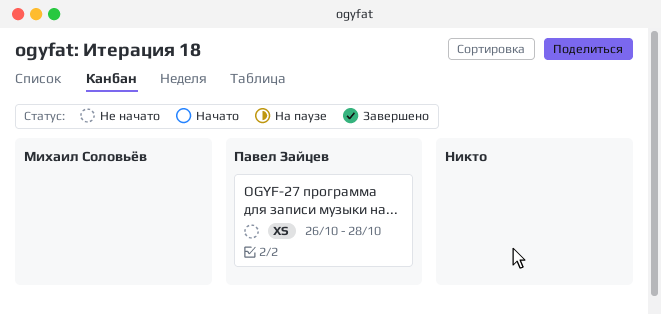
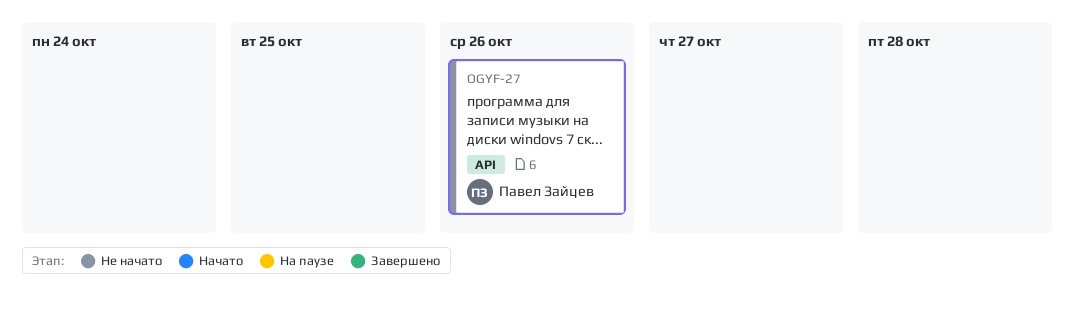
OGYF-27, due: Oct 28 -> Oct 26

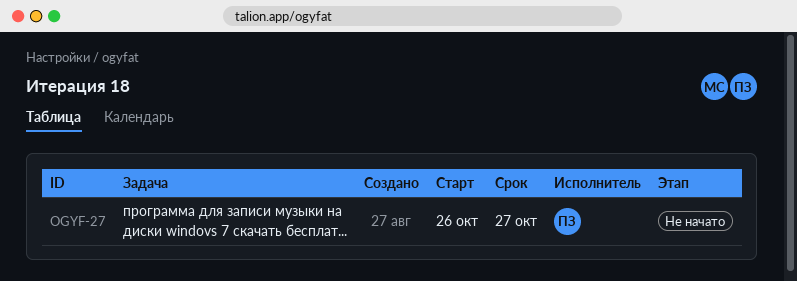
OGYF-27, due: Oct 26 -> Oct 27

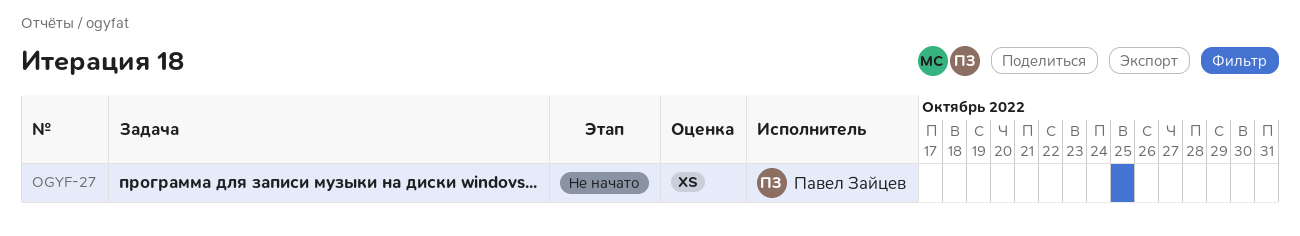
OGYF-27, start: Oct 26 -> Oct 25
OGYF-27, due: Oct 27 -> Oct 25

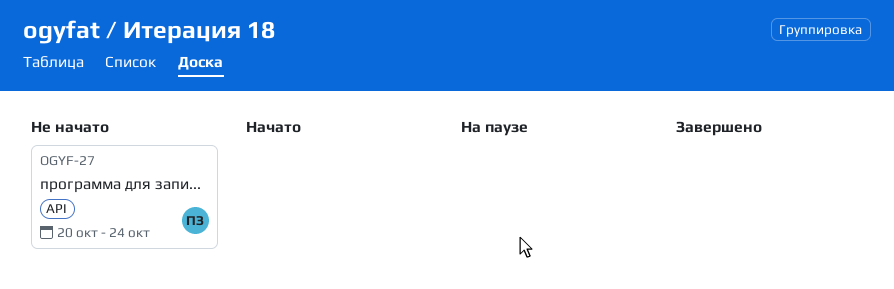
OGYF-27, start: Oct 25 -> Oct 20
OGYF-27, due: Oct 25 -> Oct 24

